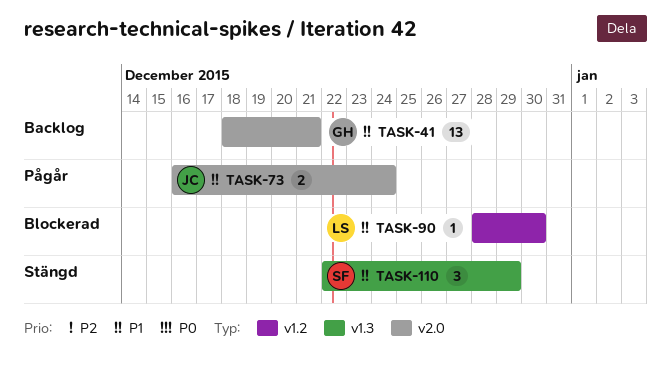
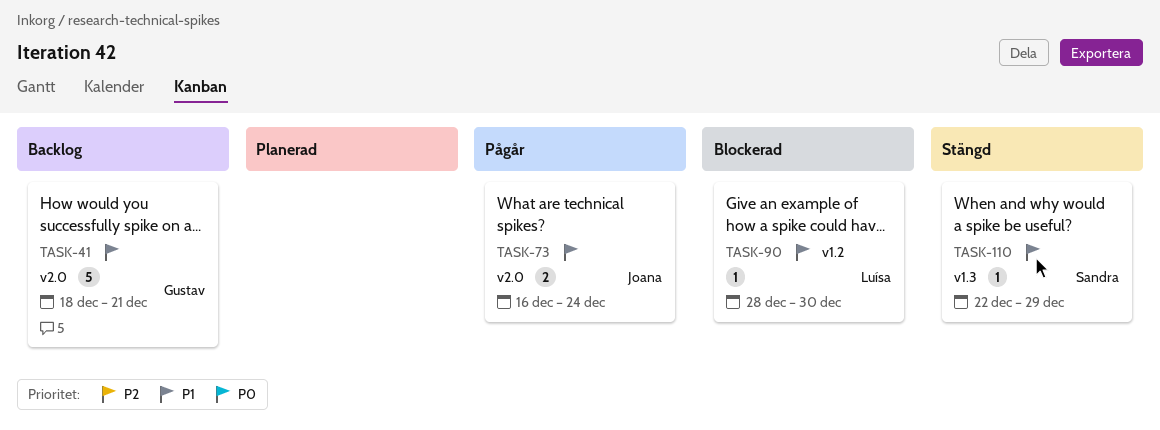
TASK-41, estimate: 13 -> 5
TASK-110, estimate: 3 -> 1

